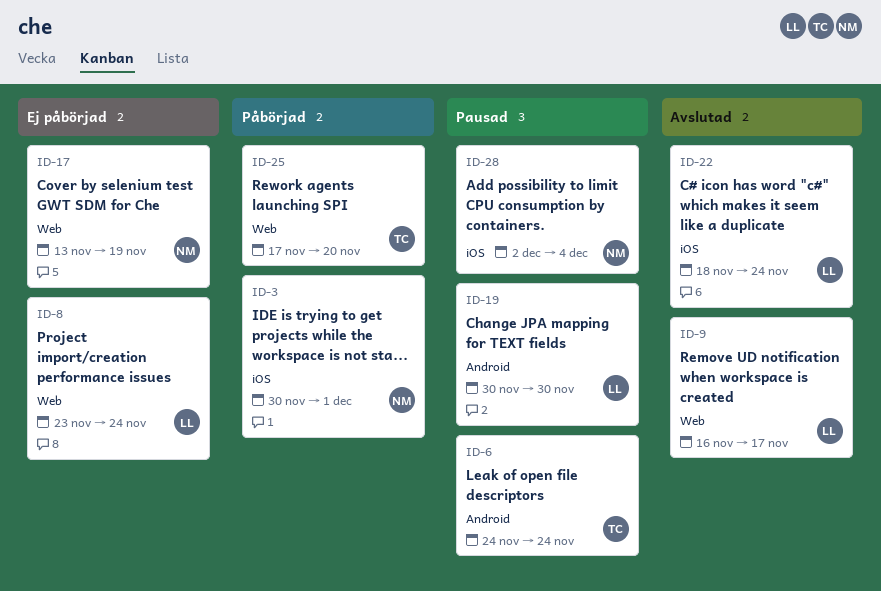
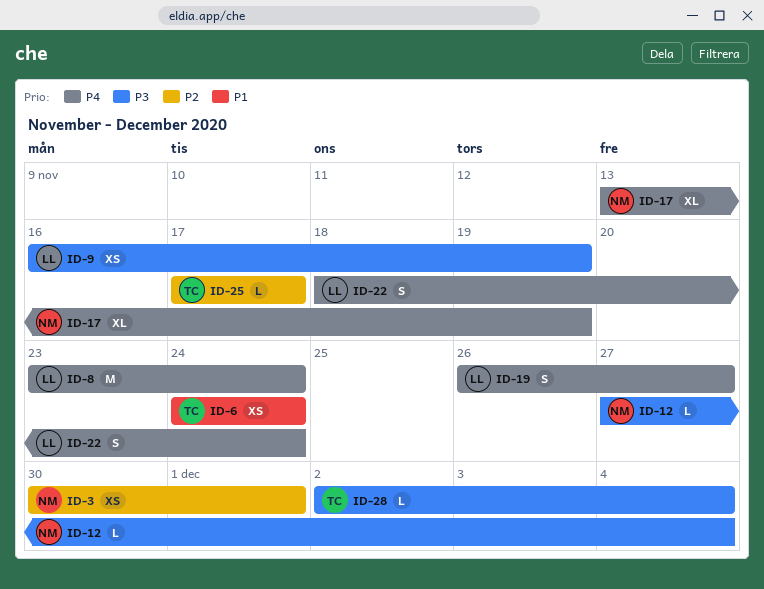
ID-9, due: Nov 17 -> Nov 19
ID-12: none -> present
ID-19, start: Nov 30 -> Nov 26
ID-19, due: Nov 30 -> Nov 27
ID-25, due: Nov 20 -> Nov 17
ID-28, owner: NM -> TC

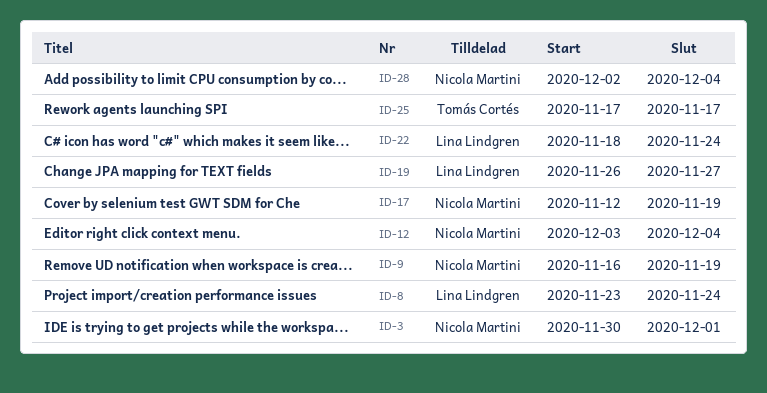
ID-6: present -> none
ID-9, owner: Lina Lindgren -> Nicola Martini
ID-12, start: Nov 27 -> Dec 3
ID-17, start: Nov 13 -> Nov 12
ID-28, owner: Tomás Cortés -> Nicola Martini

